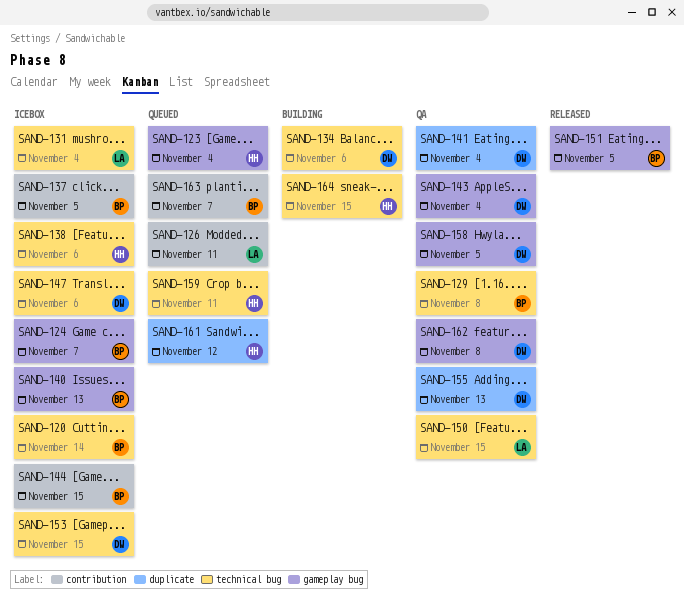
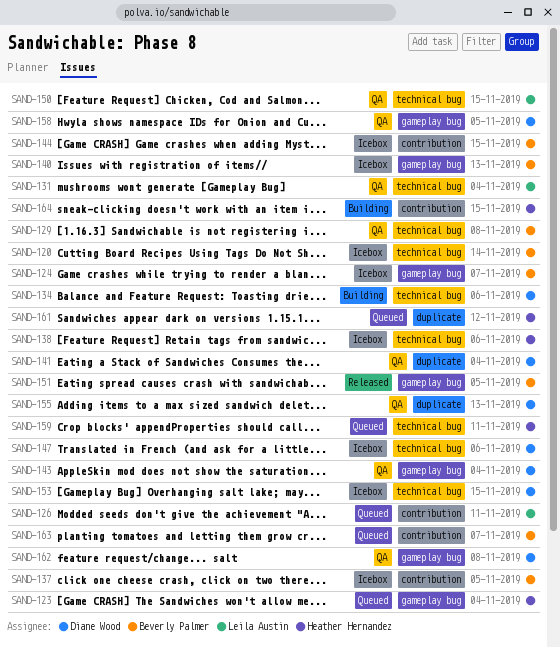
SAND-131, status: Icebox -> QA
SAND-164, label: technical bug -> contribution

